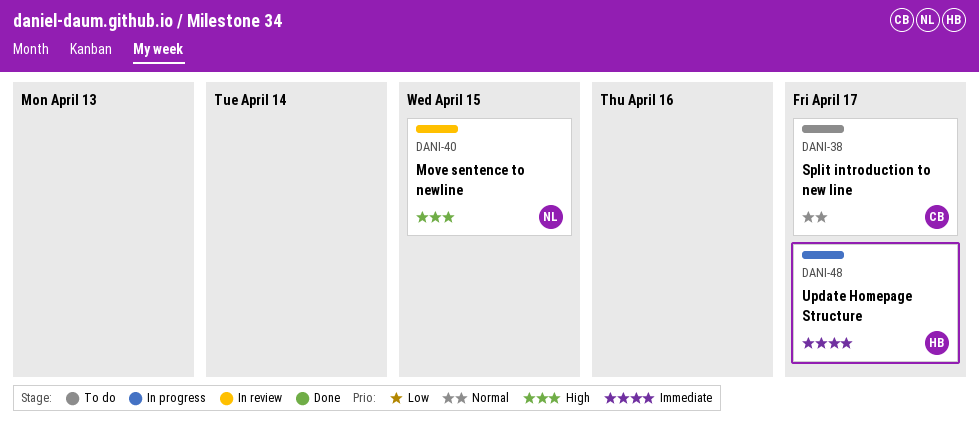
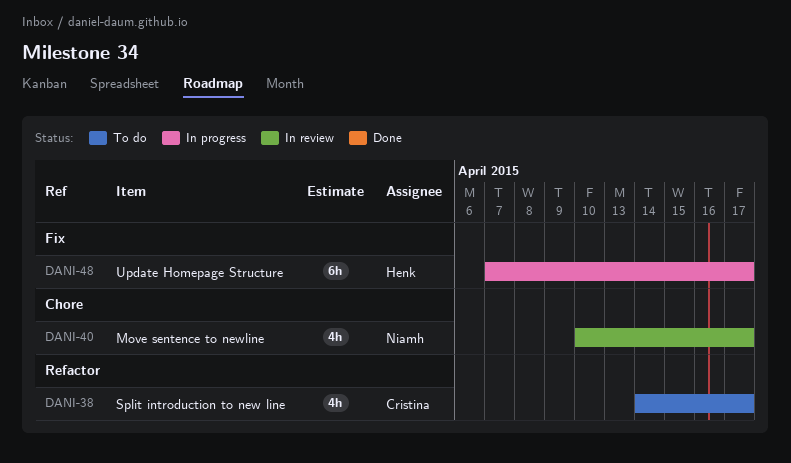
DANI-40, due: Apr 15 -> Apr 17

